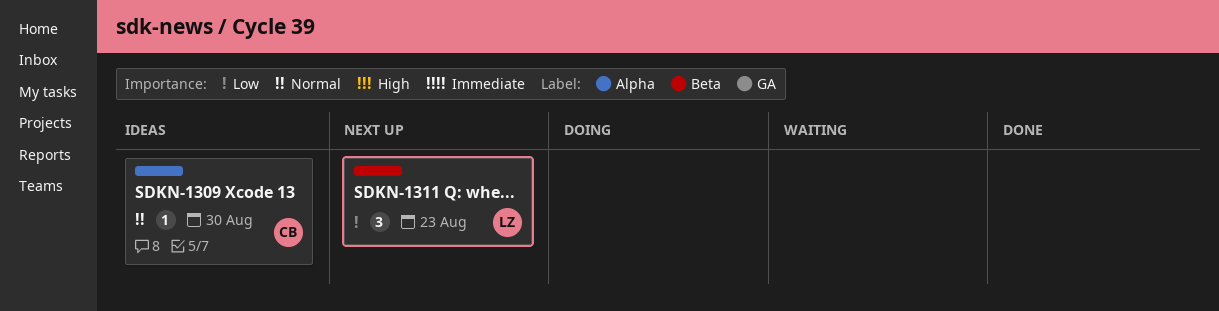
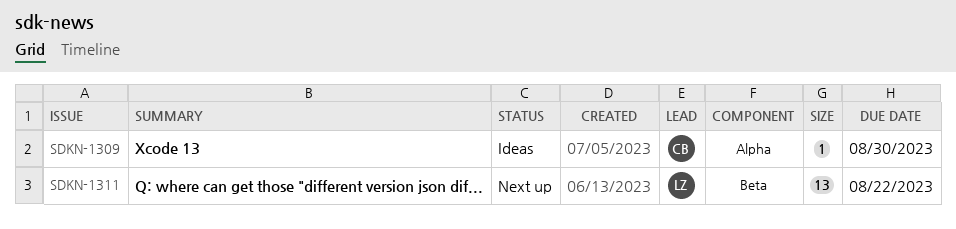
SDKN-1311, estimate: 3 -> 13
SDKN-1311, due: Aug 23 -> Aug 22

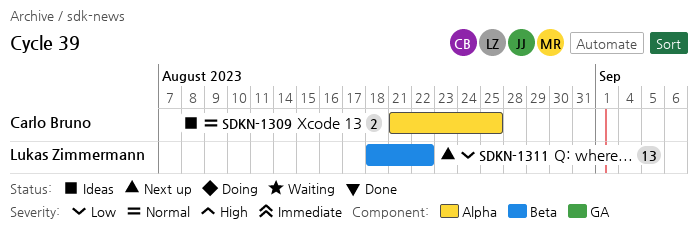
SDKN-1309, estimate: 1 -> 2
SDKN-1309, due: Aug 30 -> Aug 25

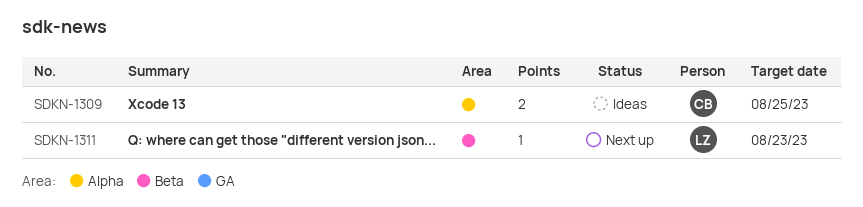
SDKN-1311, estimate: 13 -> 1
SDKN-1311, due: Aug 22 -> Aug 23

